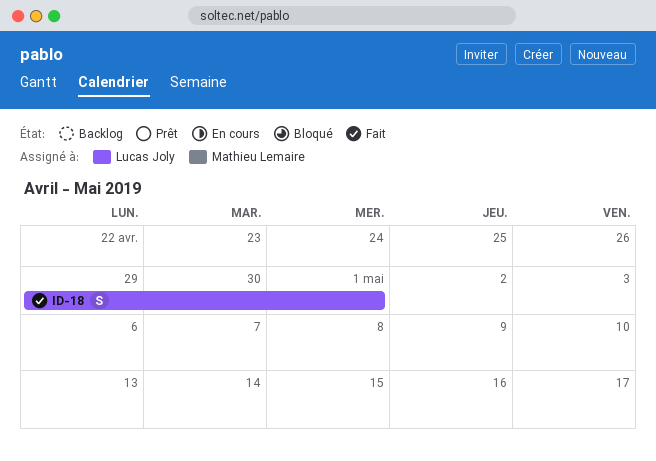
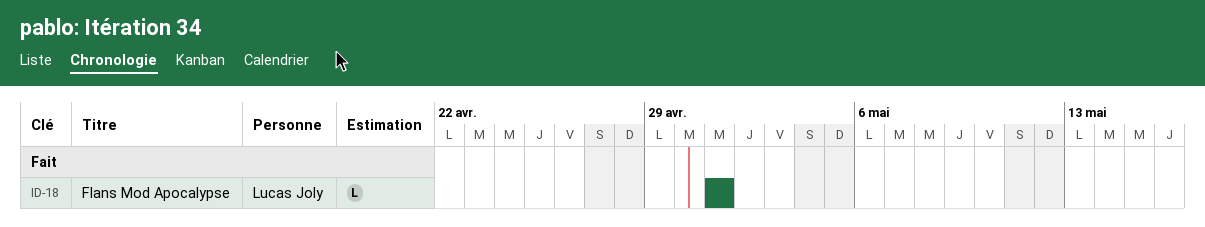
ID-18, estimate: S -> L
ID-18, start: Apr 29 -> May 1

